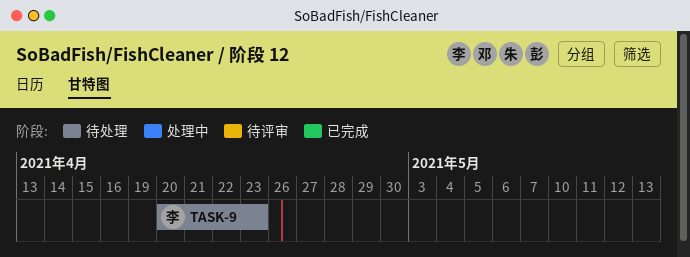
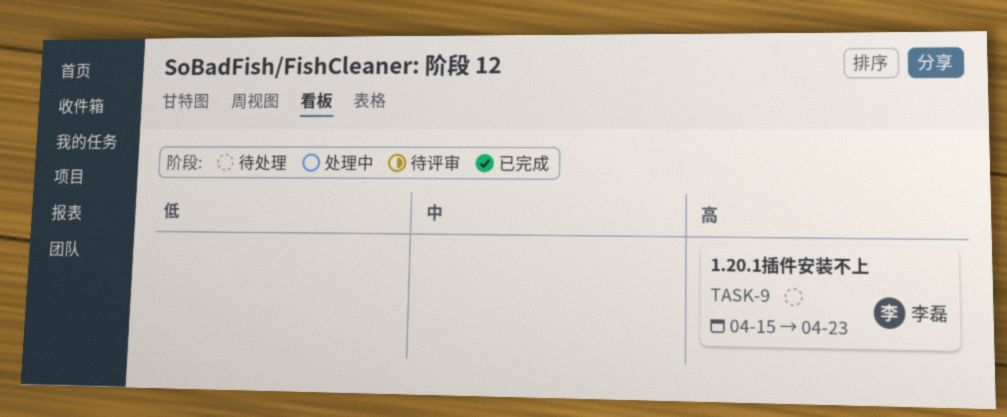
TASK-9, start: Apr 20 -> Apr 15

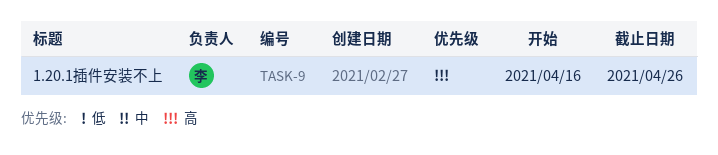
TASK-9, start: Apr 15 -> Apr 16
TASK-9, due: Apr 23 -> Apr 26

